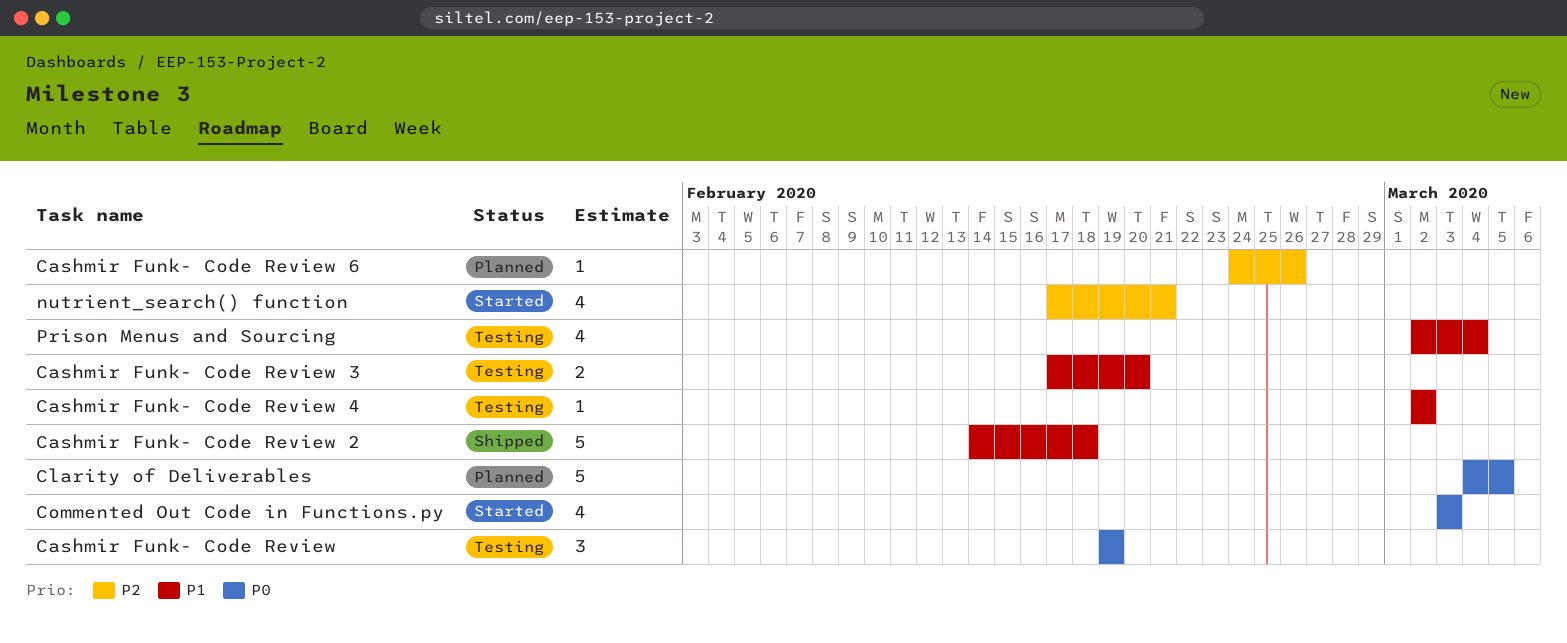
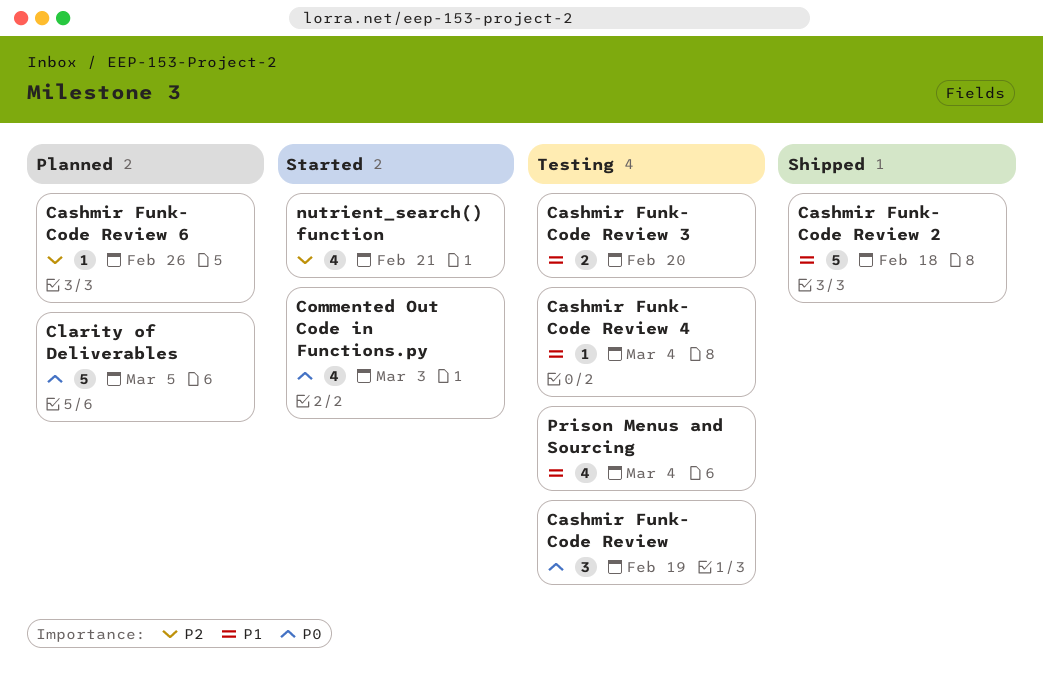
Cashmir Funk- Code Review 4, due: Mar 2 -> Mar 4

